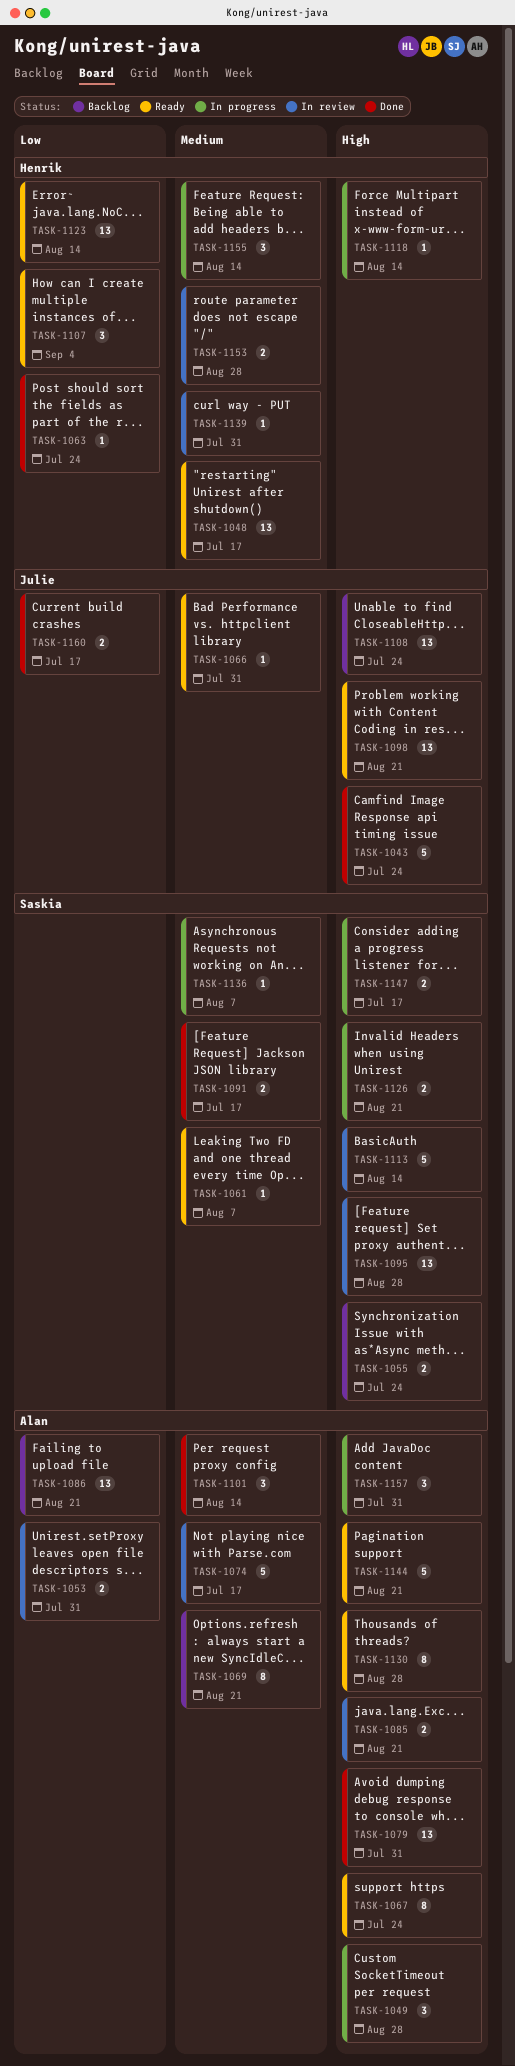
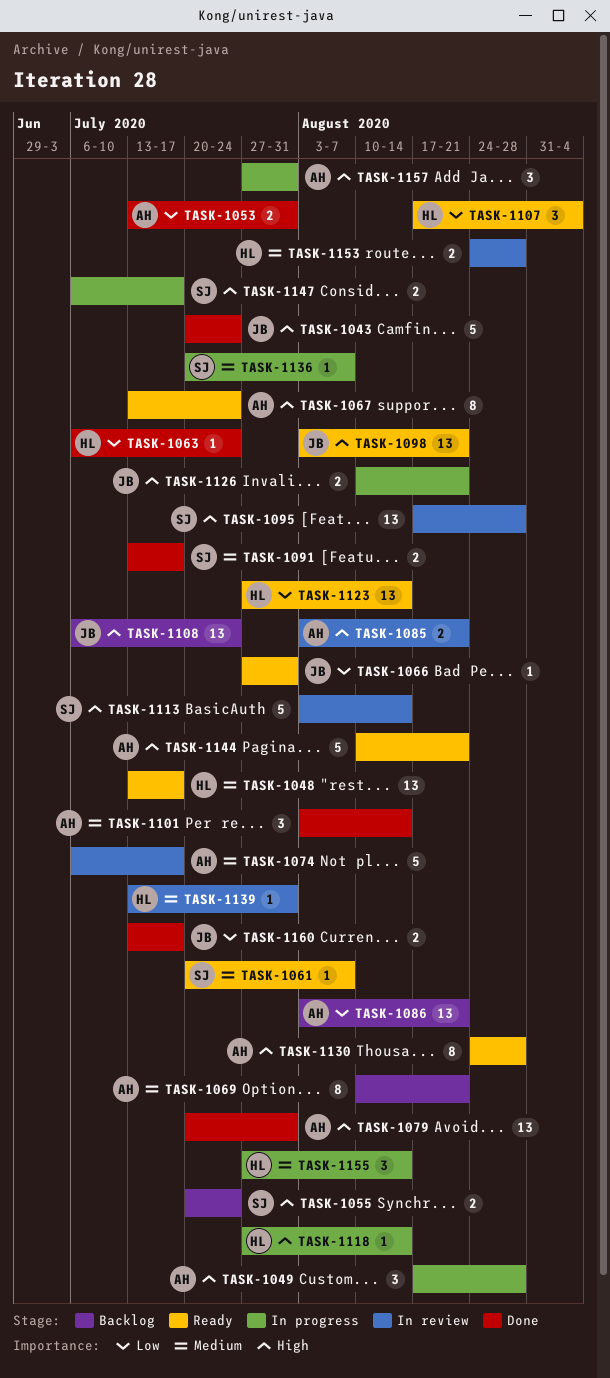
TASK-1053, status: In review -> Done
TASK-1066, priority: Medium -> Low
TASK-1126, owner: Saskia -> Julie

